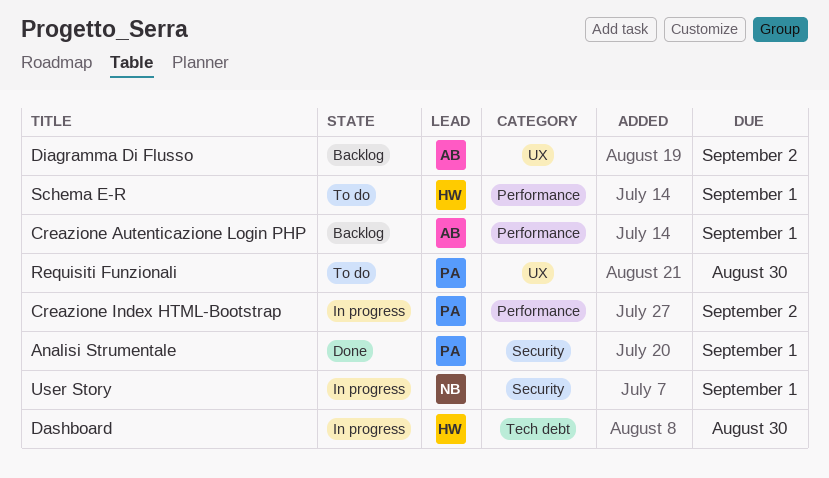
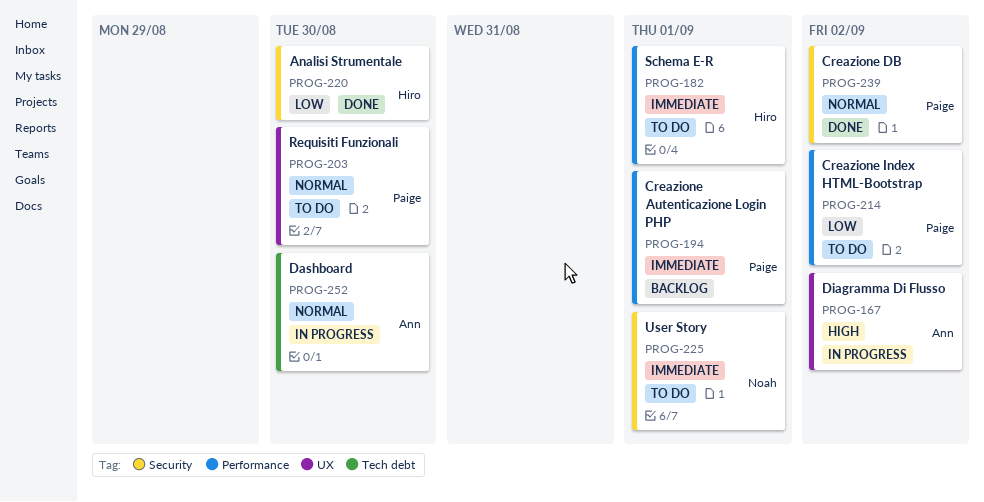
Analisi Strumentale, owner: Paige -> Hiro
Analisi Strumentale, due: Sep 1 -> Aug 30
Creazione Autenticazione Login PHP, owner: Ann -> Paige
Creazione DB: none -> present
Creazione Index HTML-Bootstrap, status: In progress -> To do
Dashboard, owner: Hiro -> Ann
Diagramma Di Flusso, status: Backlog -> In progress
User Story, status: In progress -> To do

